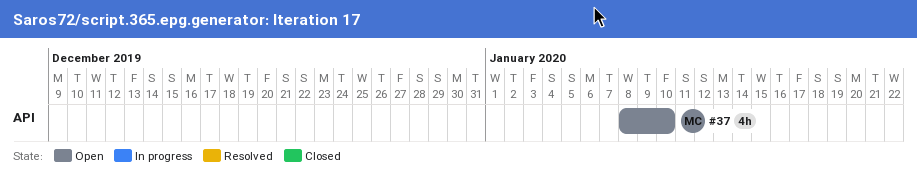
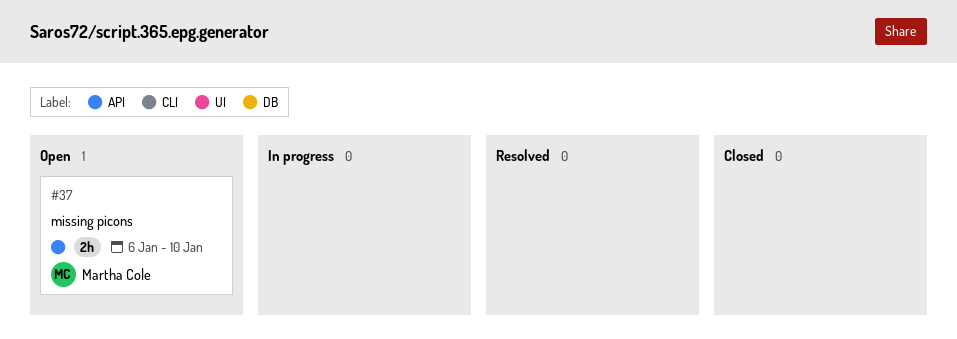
#37, estimate: 4h -> 2h
#37, start: Jan 8 -> Jan 6

